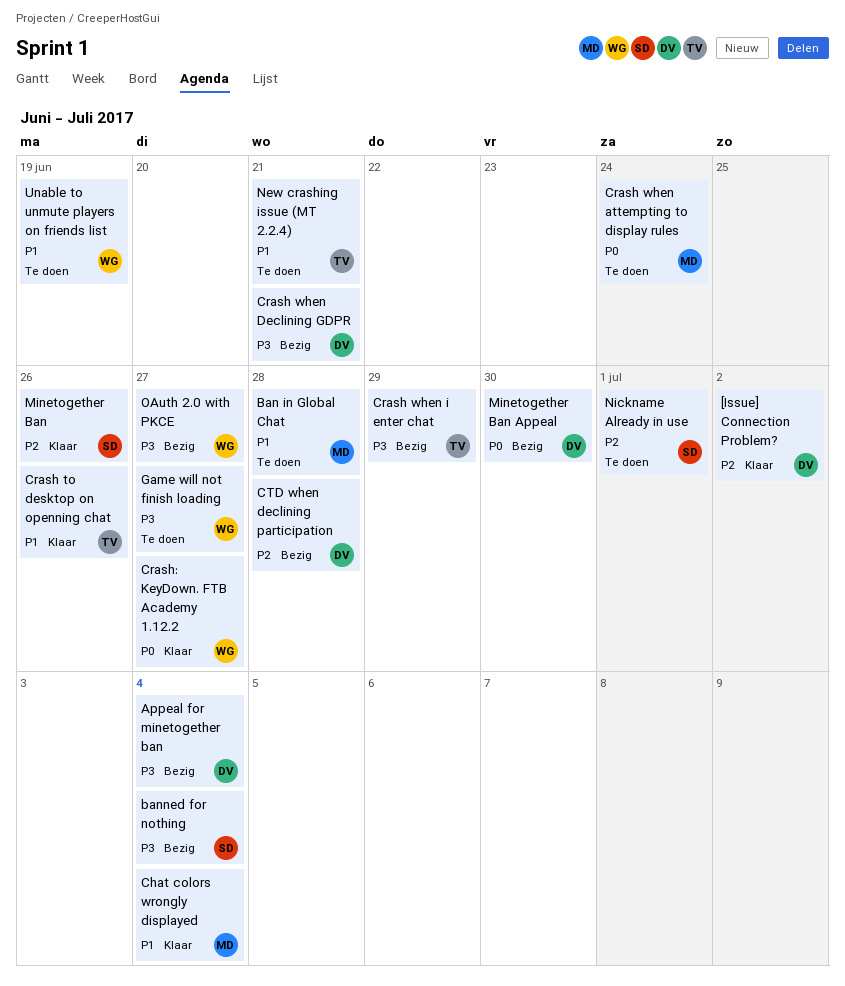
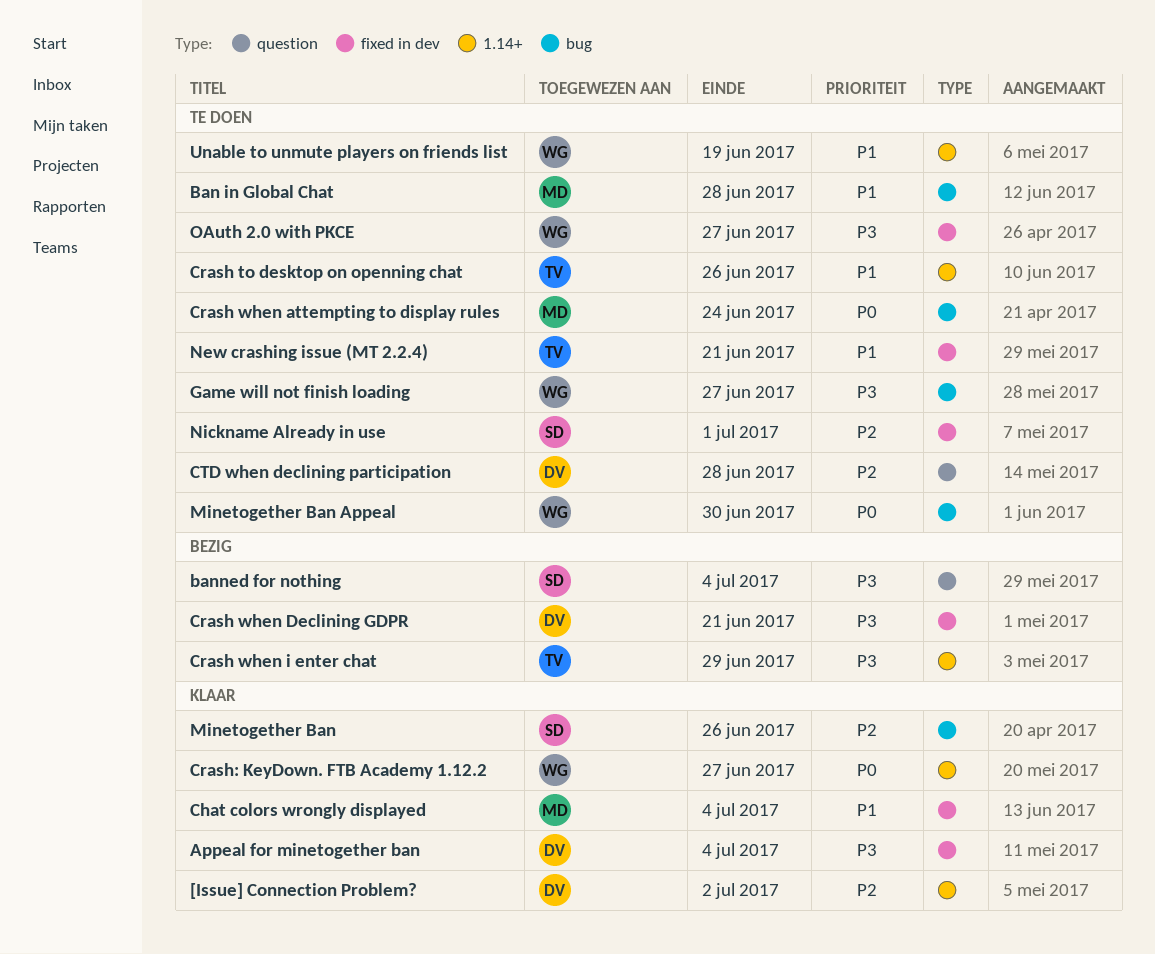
Appeal for minetogether ban, status: Bezig -> Klaar
Crash to desktop on openning chat, status: Klaar -> Te doen
CTD when declining participation, status: Bezig -> Te doen
Minetogether Ban Appeal, status: Bezig -> Te doen
Minetogether Ban Appeal, owner: DV -> WG
OAuth 2.0 with PKCE, status: Bezig -> Te doen

